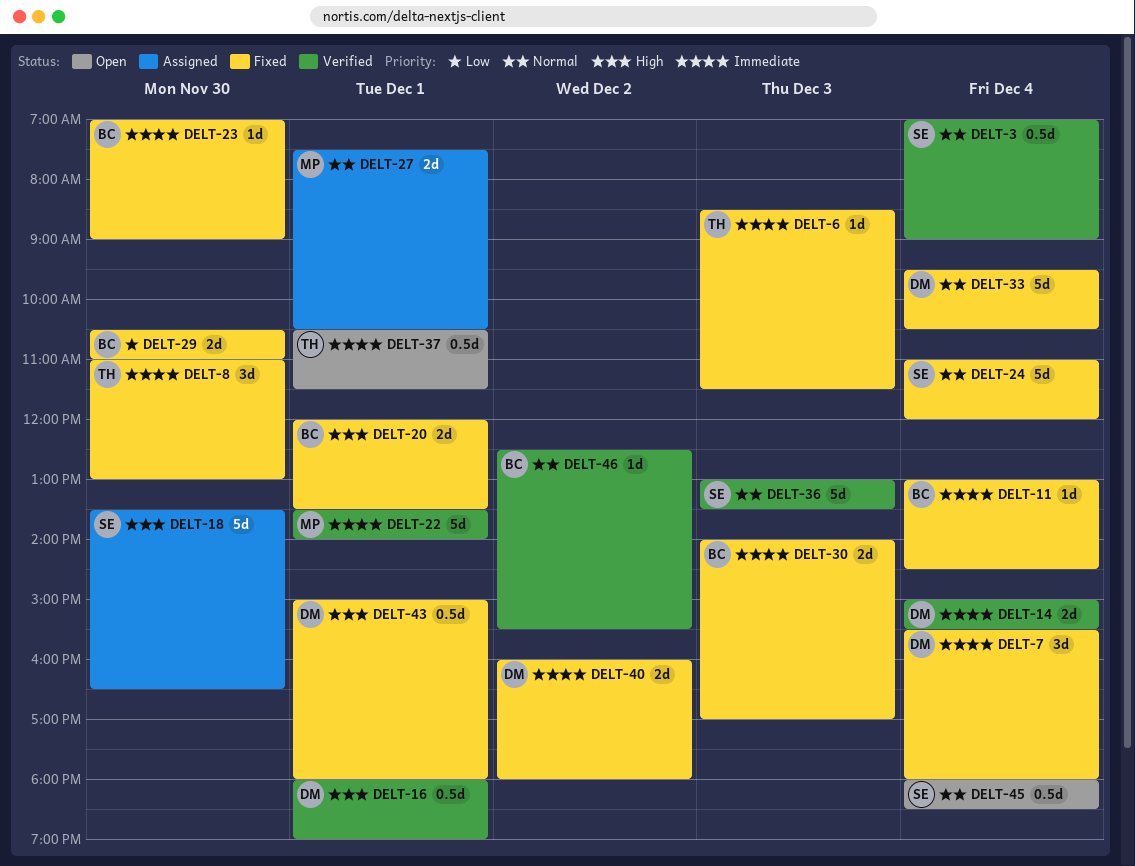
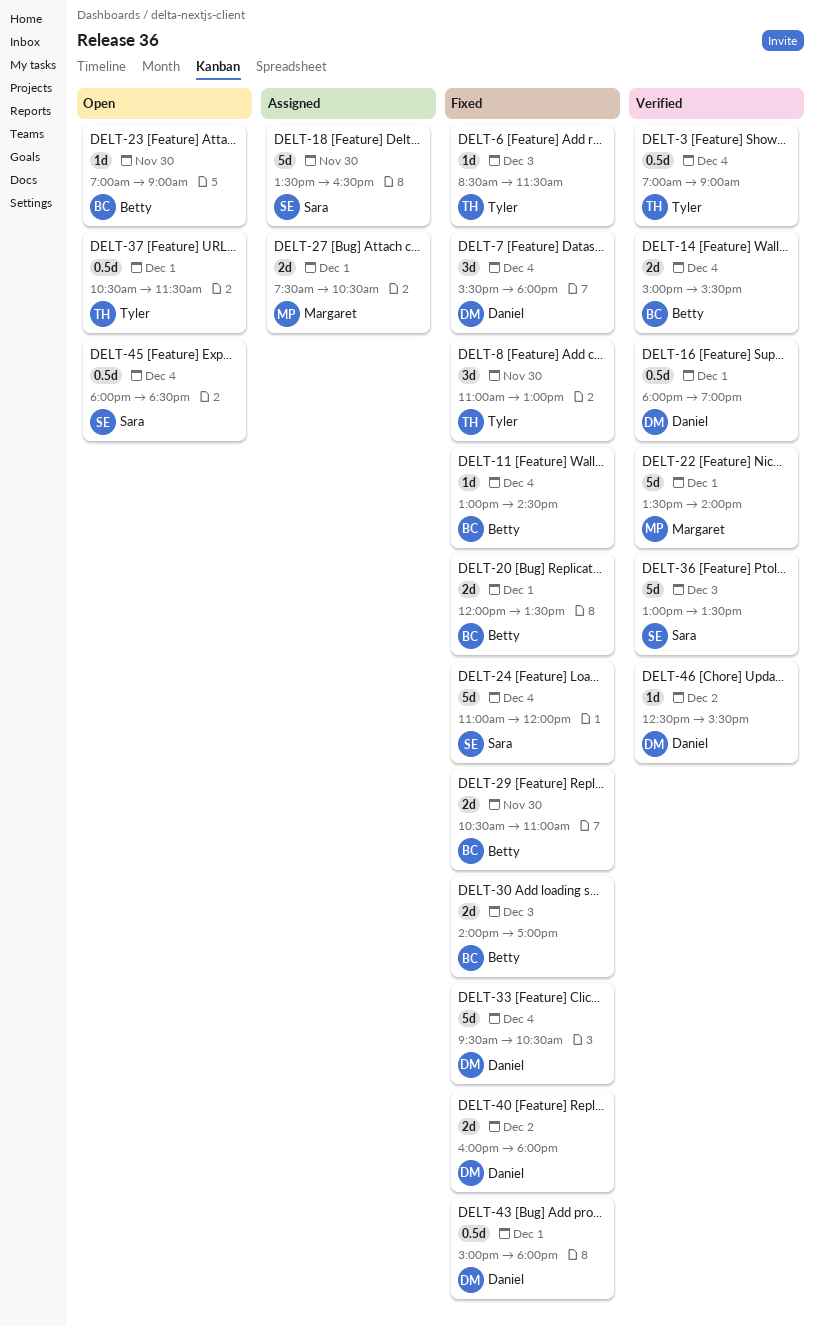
DELT-3, owner: Sara -> Tyler
DELT-14, owner: Daniel -> Betty
DELT-23, status: Fixed -> Open
DELT-46, owner: Betty -> Daniel

